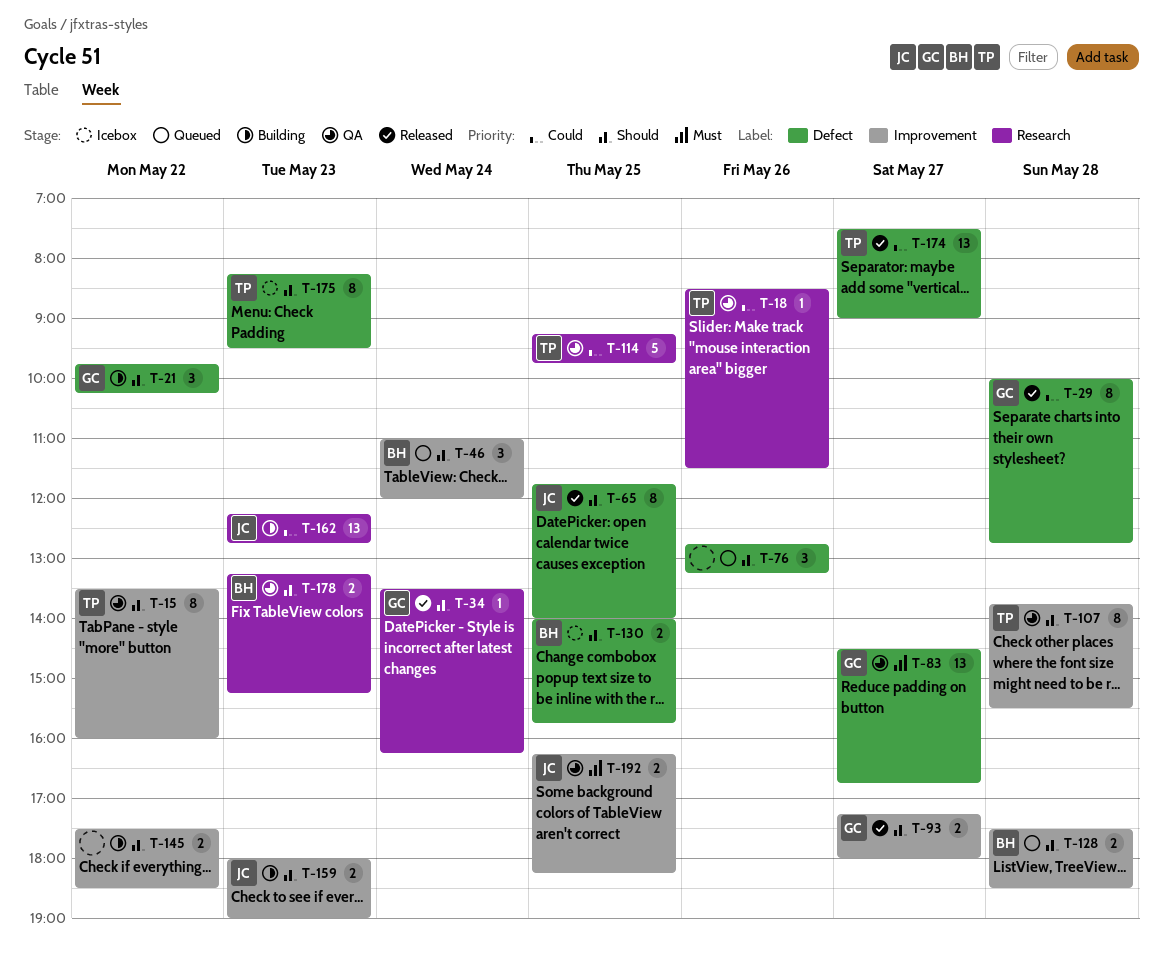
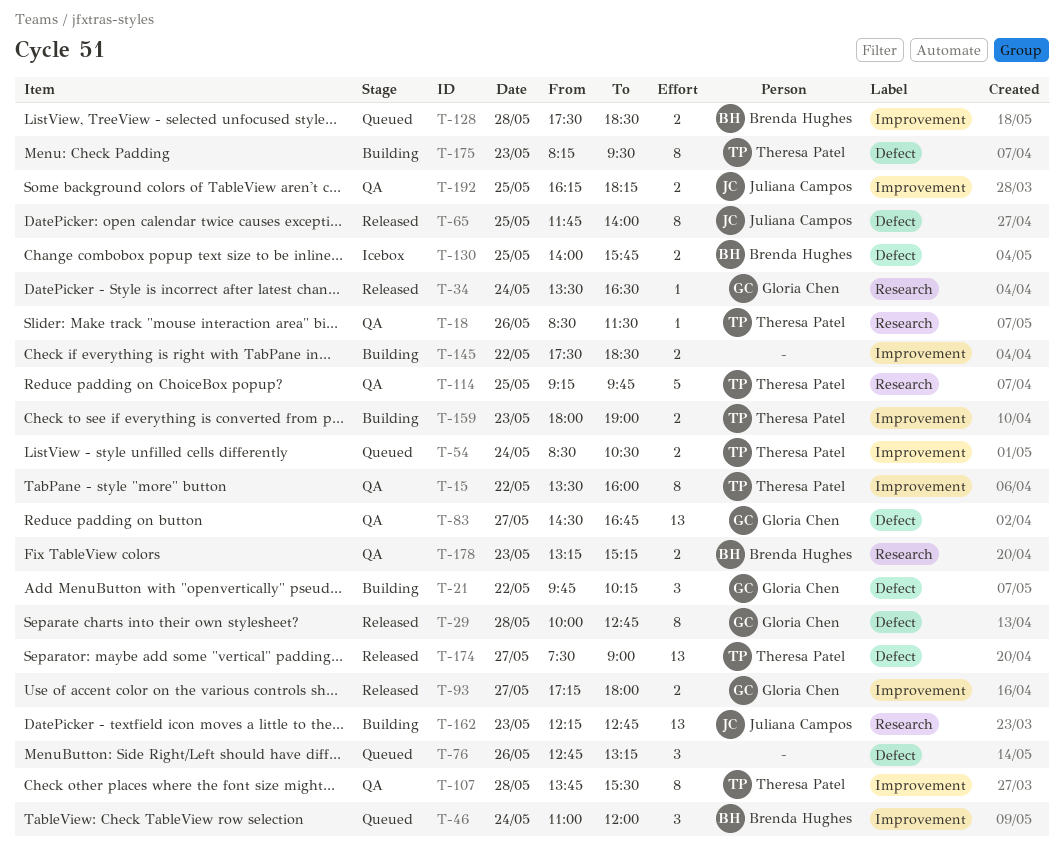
T-34, ends: 16:15 -> 16:30
T-54: none -> present
T-159, owner: Juliana Campos -> Theresa Patel
T-175, status: Icebox -> Building

